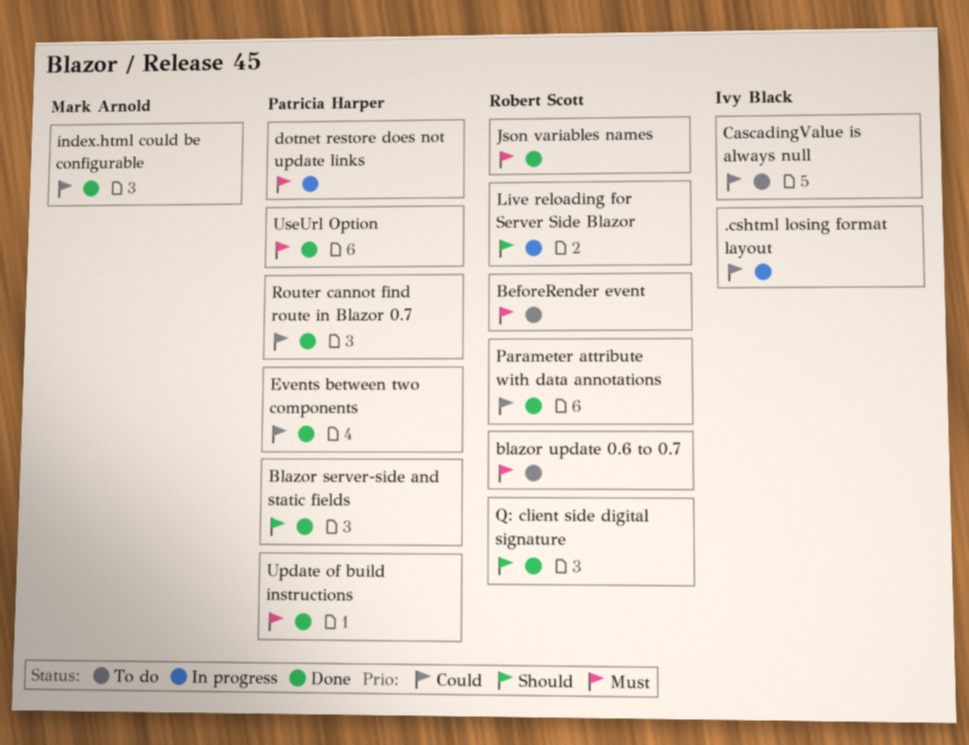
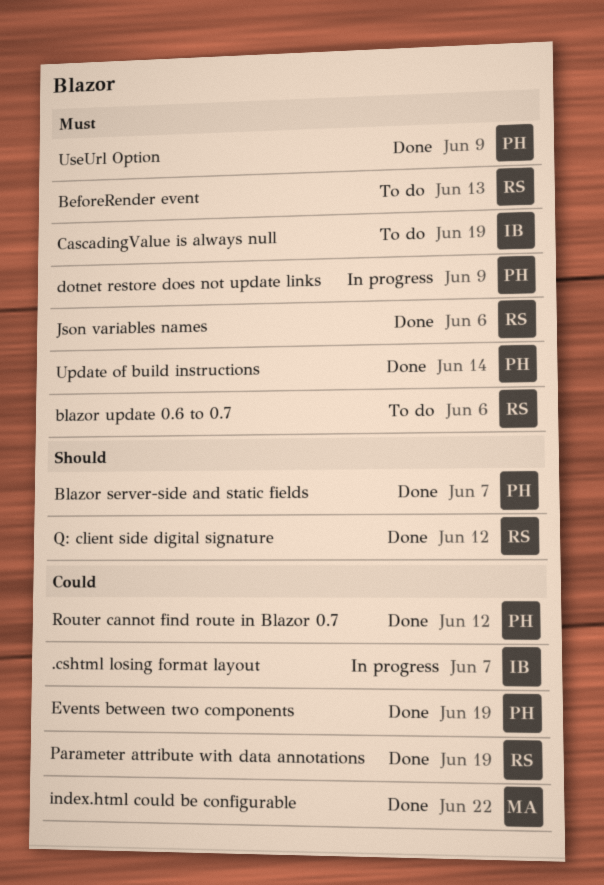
CascadingValue is always null, priority: Could -> Must
Live reloading for Server Side Blazor: present -> none

